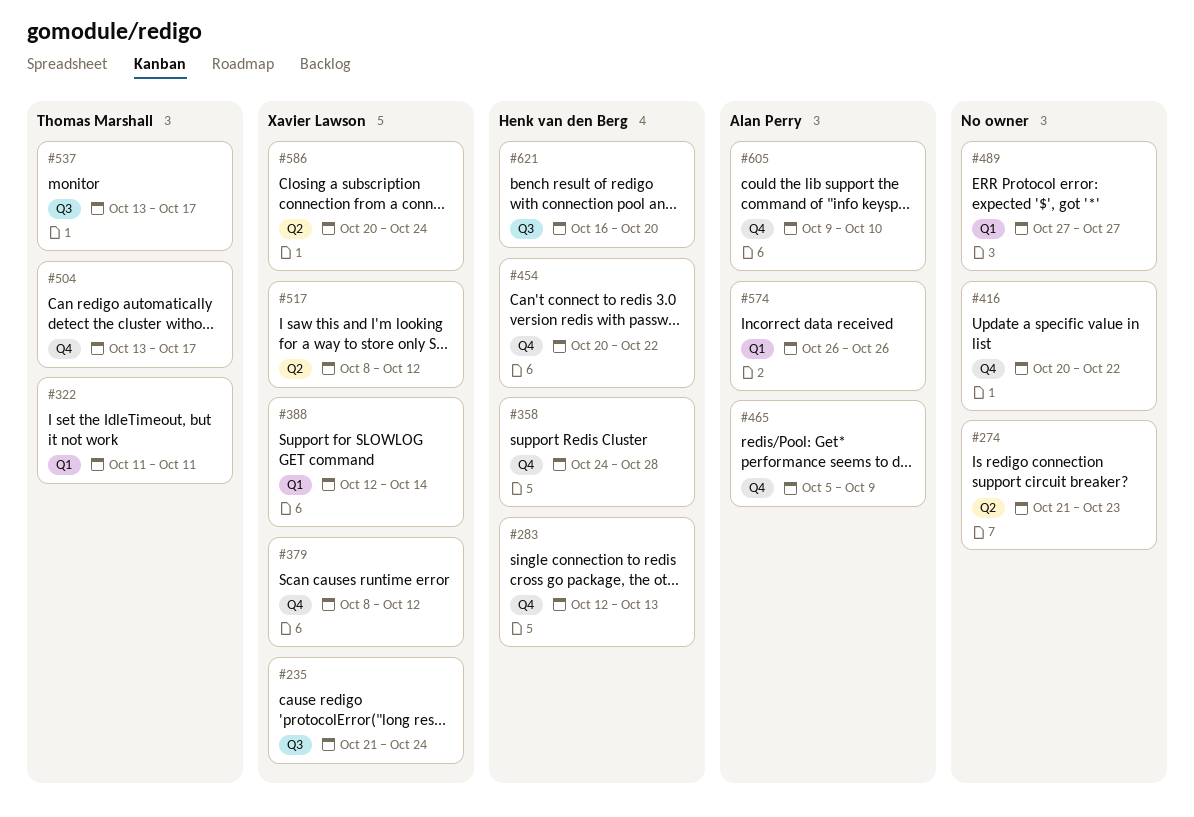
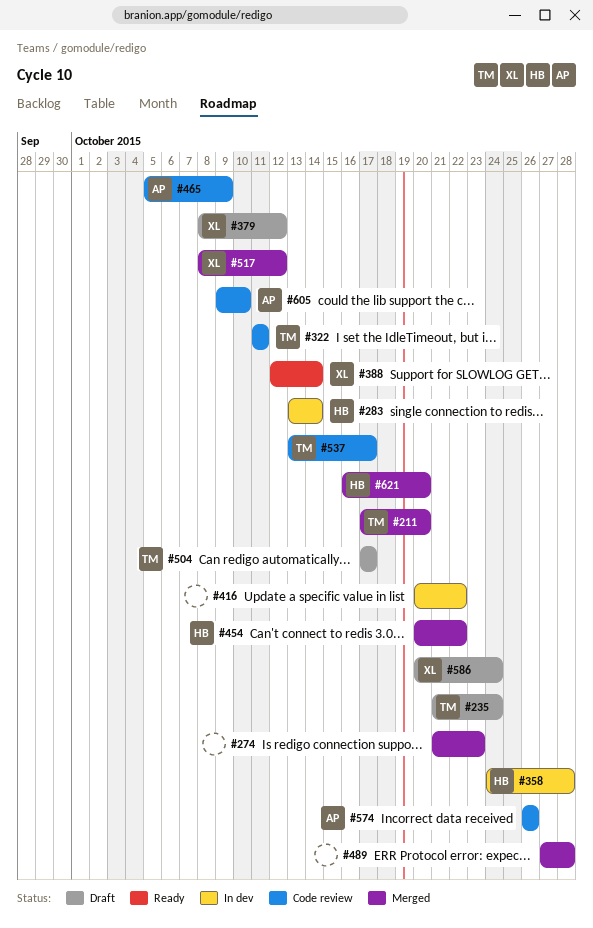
#211: none -> present
#235, owner: Xavier Lawson -> Thomas Marshall
#283, start: Oct 12 -> Oct 13
#283, due: Oct 13 -> Oct 14
#489, due: Oct 27 -> Oct 28
#504, start: Oct 13 -> Oct 17

